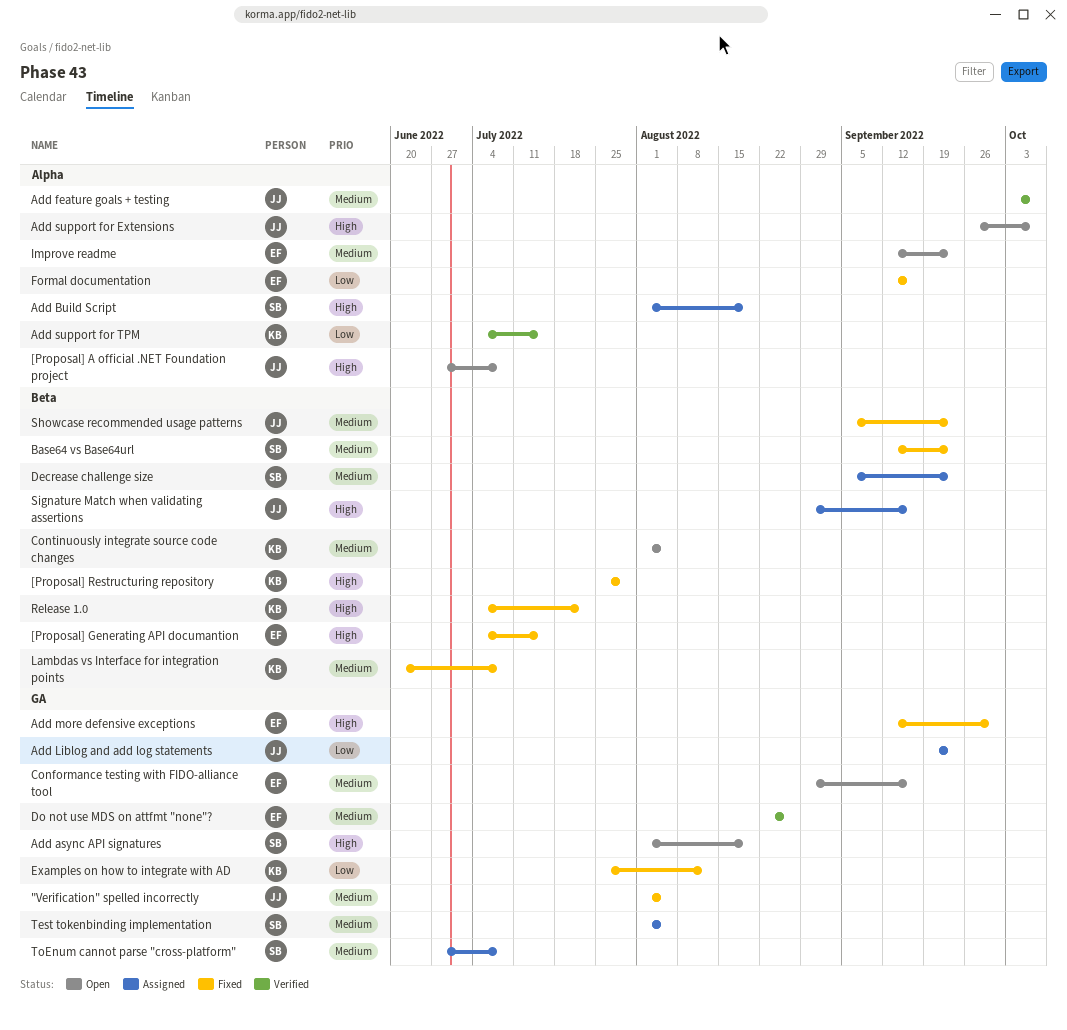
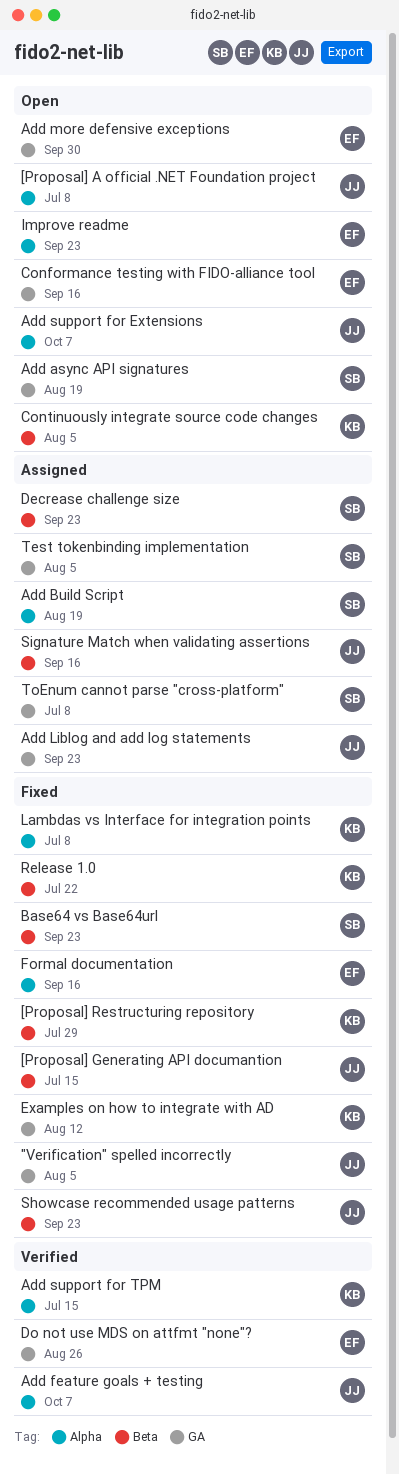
[Proposal] Generating API documantion, owner: EF -> JJ
Add more defensive exceptions, status: Fixed -> Open
Lambdas vs Interface for integration points, label: Beta -> Alpha

